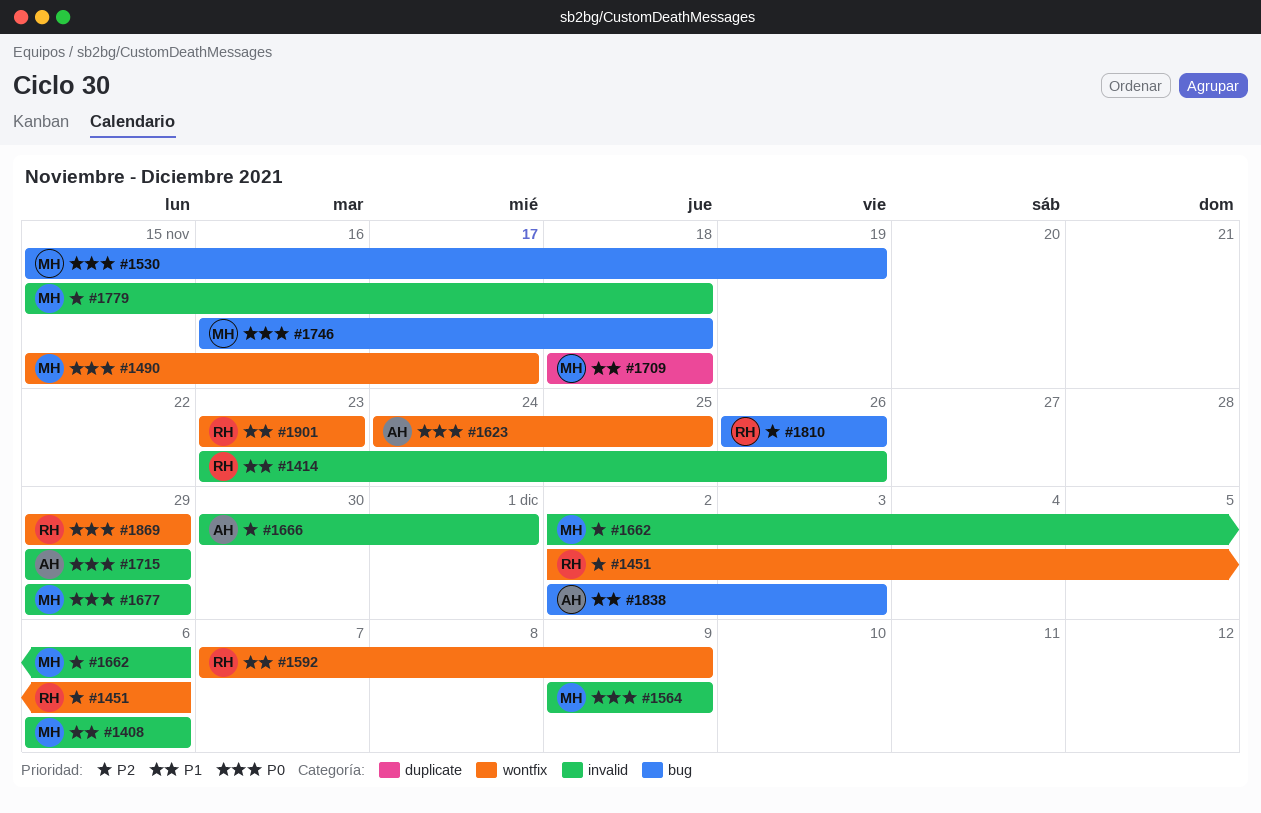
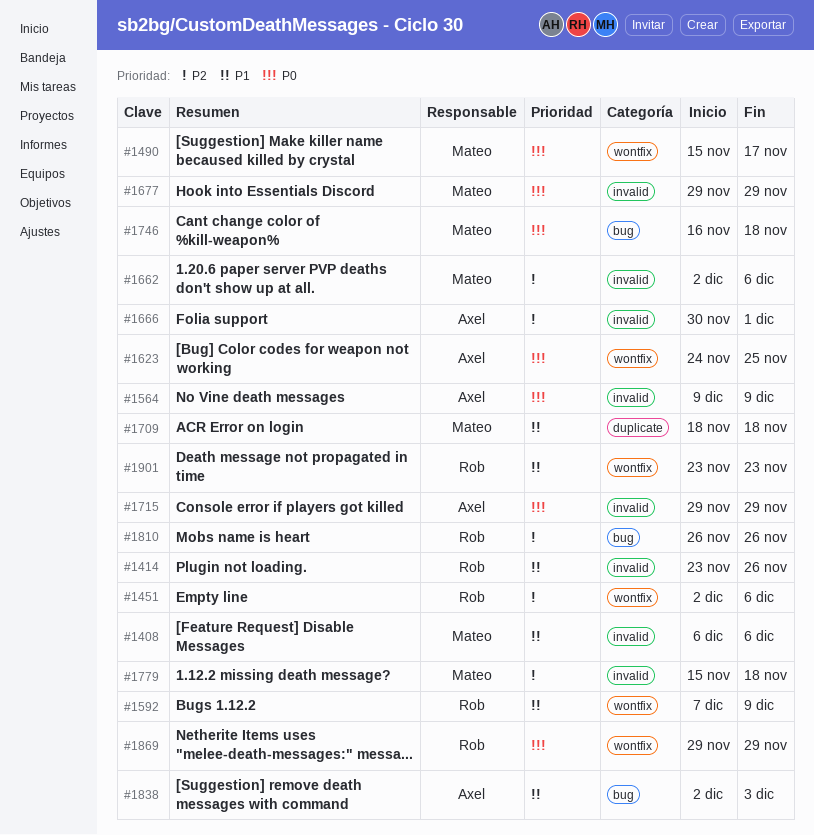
#1530: present -> none
#1564, owner: Mateo -> Axel

